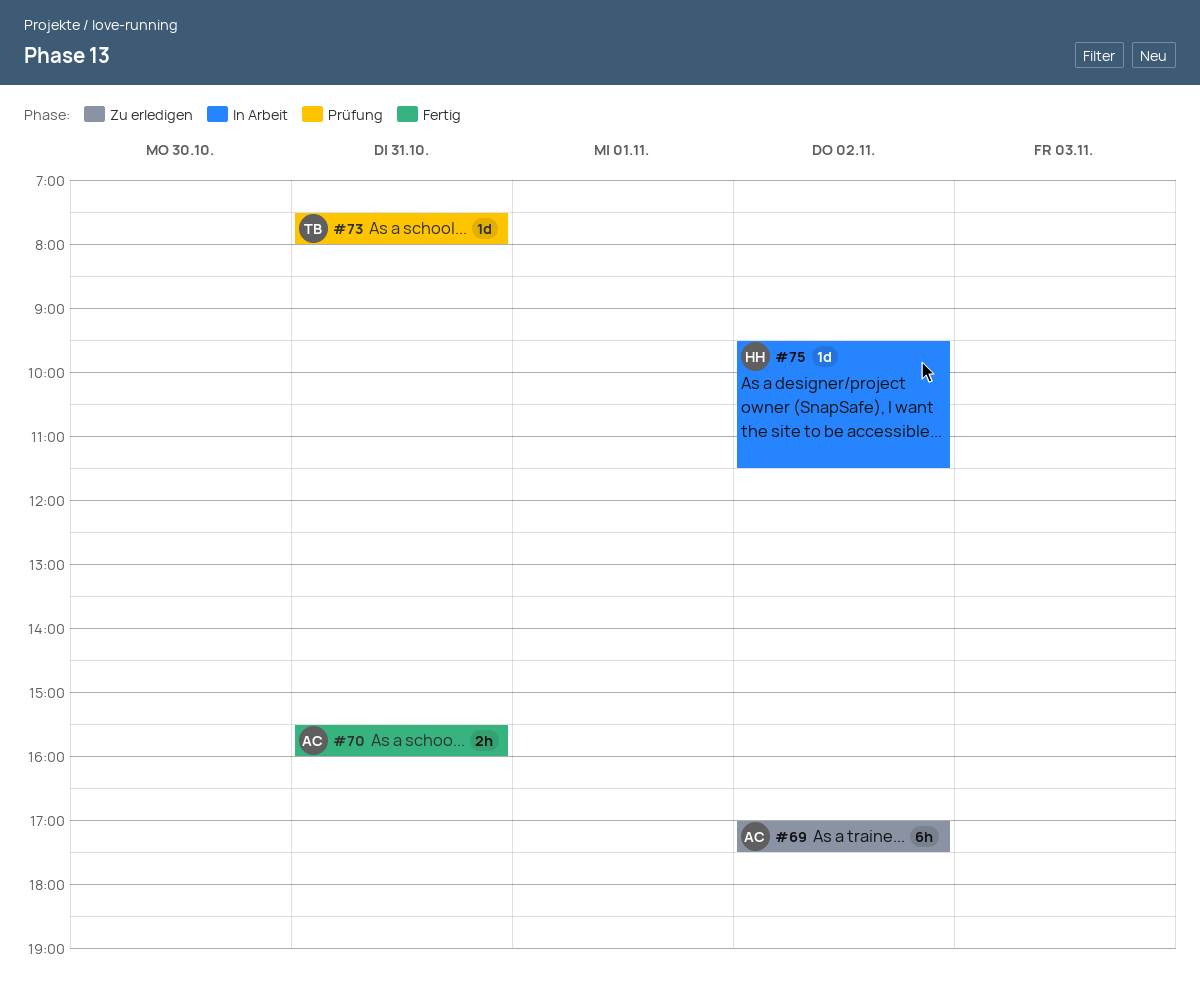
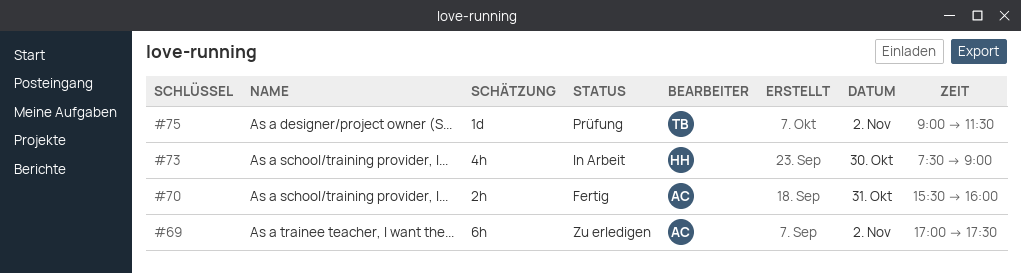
#73, status: Prüfung -> In Arbeit
#73, owner: TB -> HH
#73, estimate: 1d -> 4h
#73, day: Oct 31 -> Oct 30
#73, ends: 08:00 -> 09:00
#75, status: In Arbeit -> Prüfung
#75, owner: HH -> TB
#75, begins: 09:30 -> 09:00

